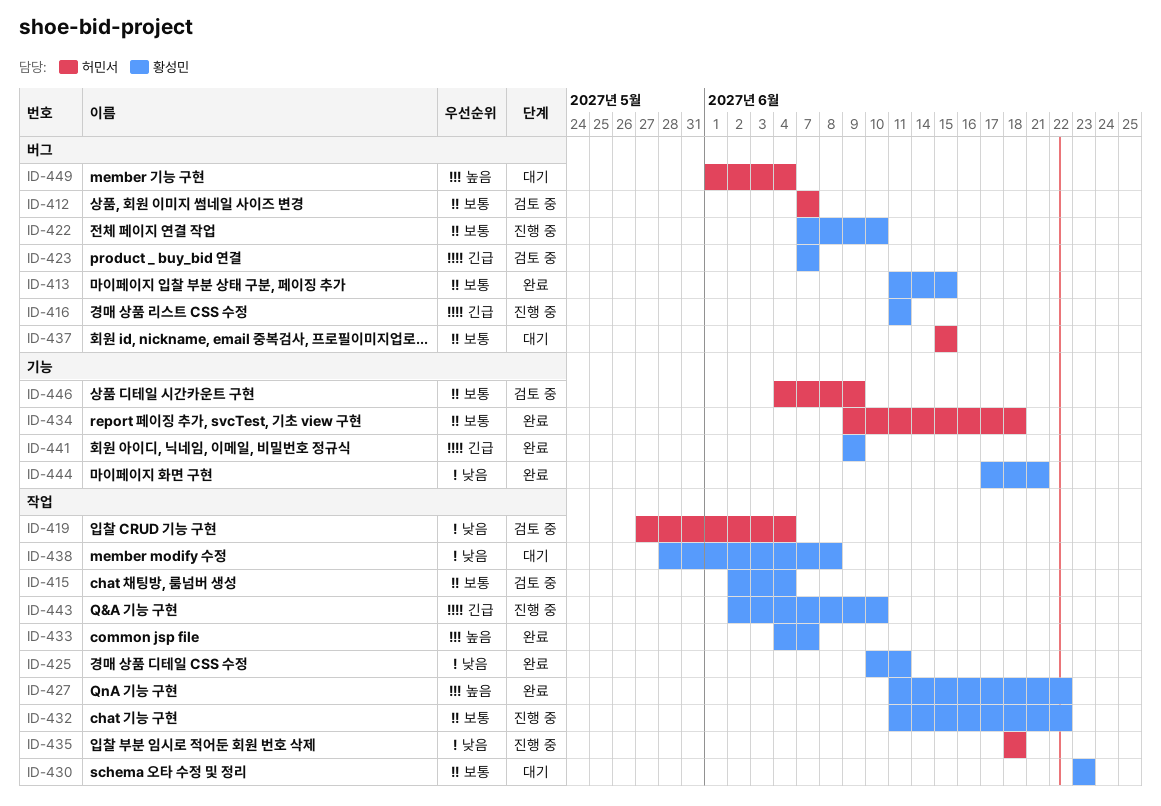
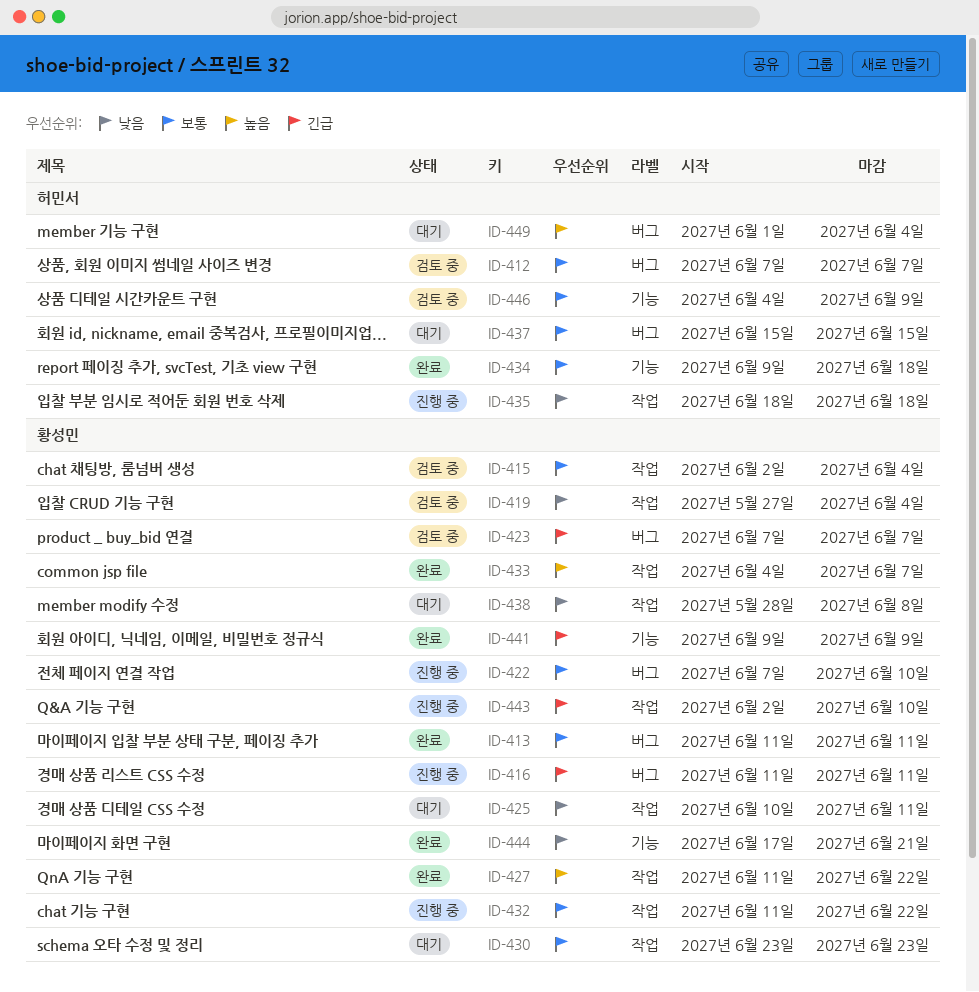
ID-413, due: Jun 15 -> Jun 11
ID-419, owner: 허민서 -> 황성민
ID-425, status: 완료 -> 대기

